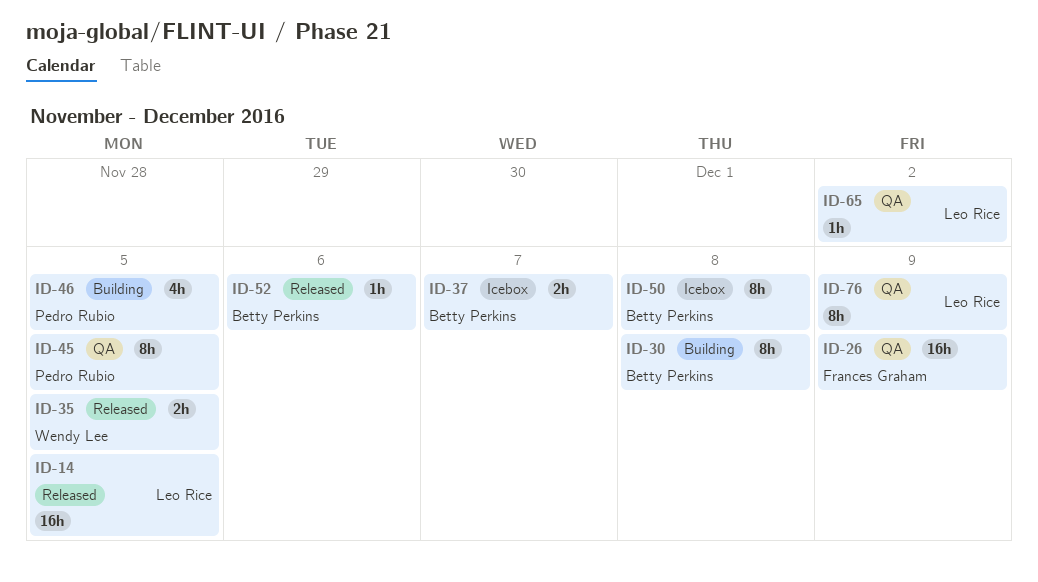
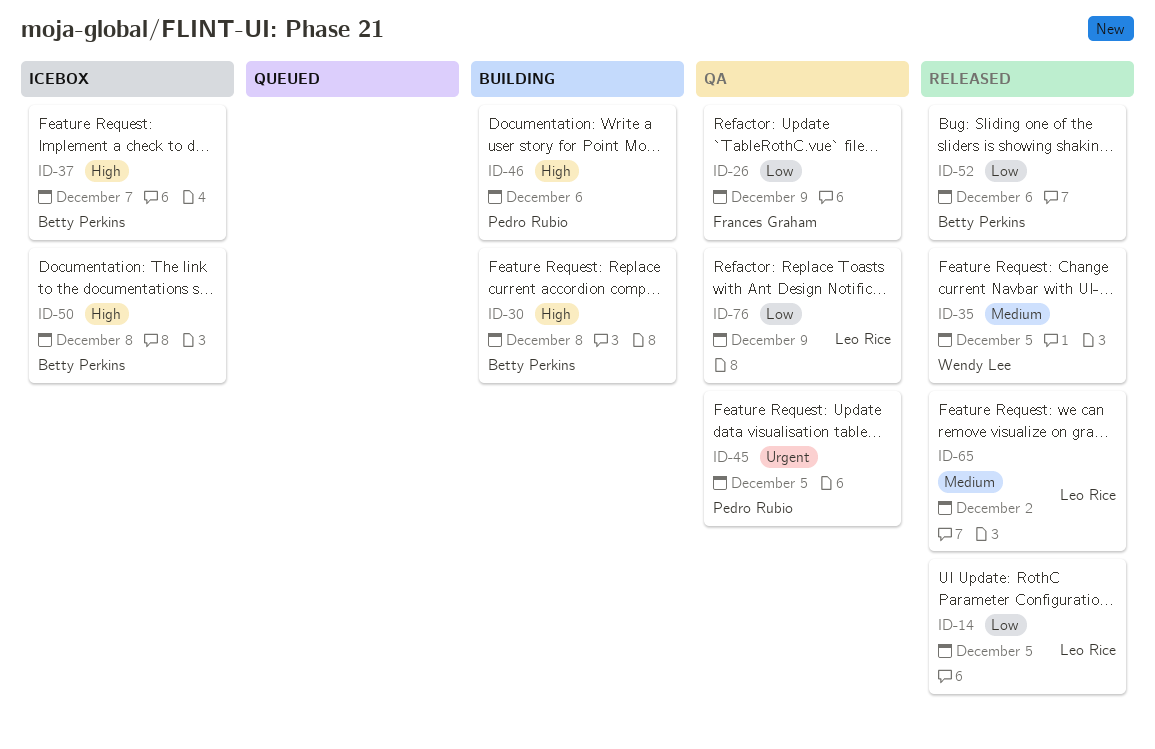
ID-46, due: Dec 5 -> Dec 6
ID-65, status: QA -> Released

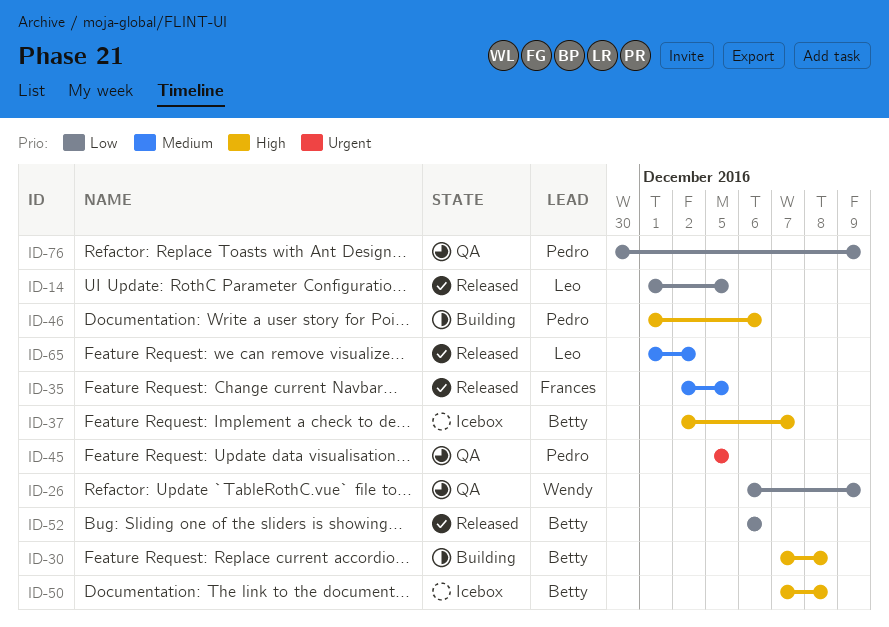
ID-26, owner: Frances Graham -> Wendy Lee
ID-35, owner: Wendy Lee -> Frances Graham
ID-76, owner: Leo Rice -> Pedro Rubio

